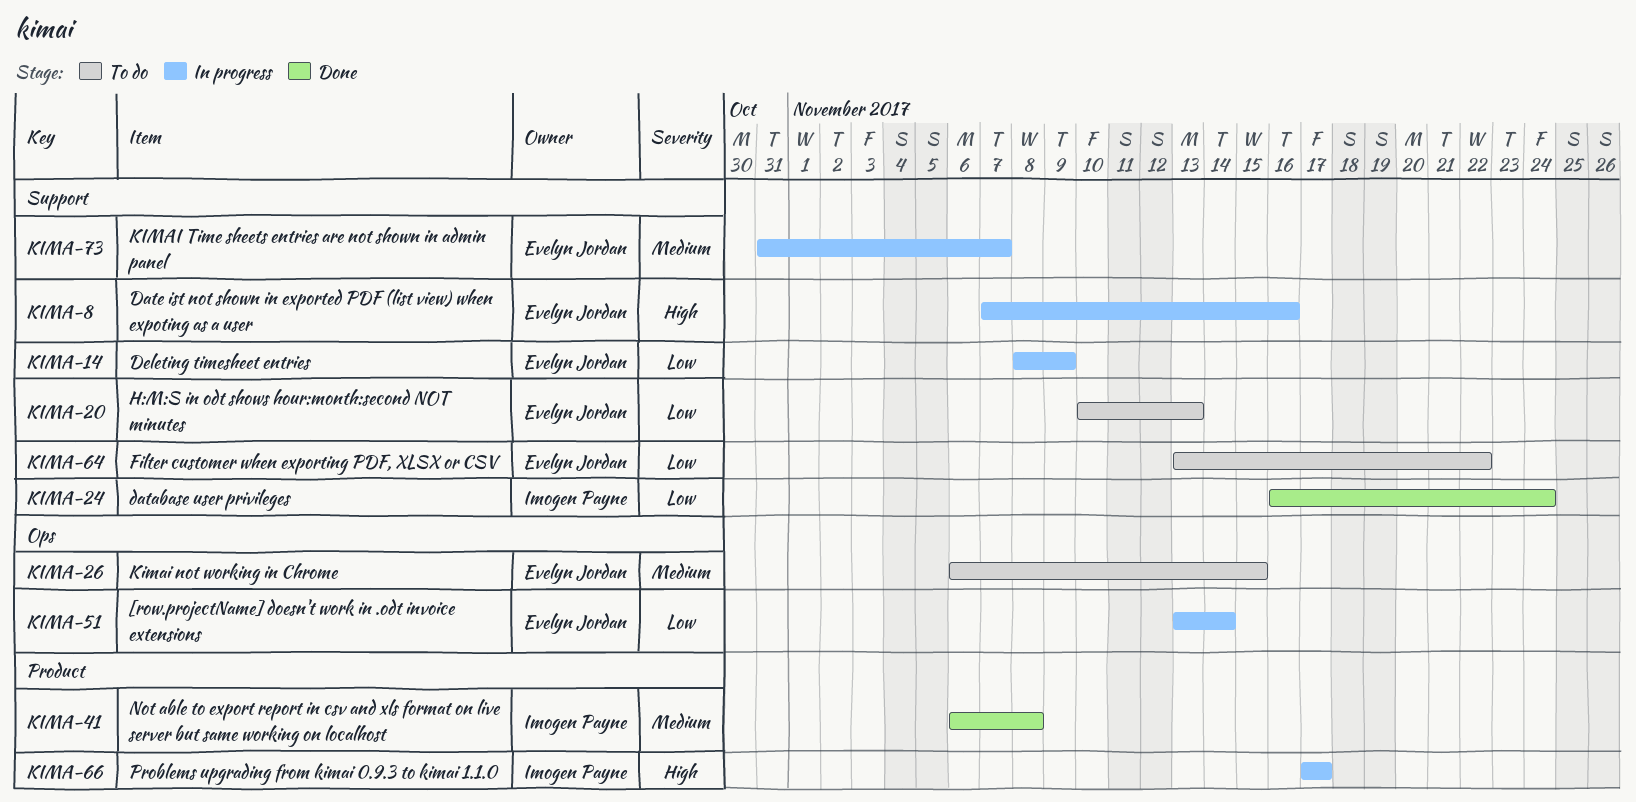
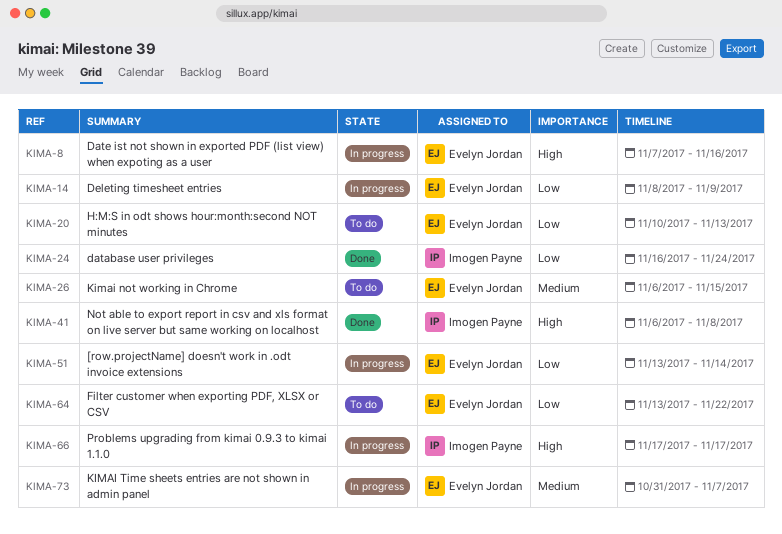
KIMA-41, priority: Medium -> High

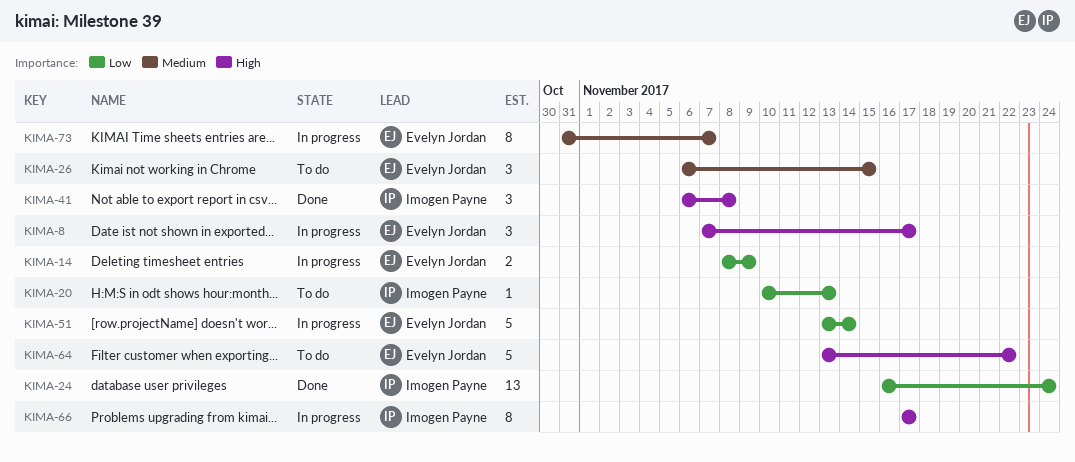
KIMA-8, due: Nov 16 -> Nov 17
KIMA-20, owner: Evelyn Jordan -> Imogen Payne
KIMA-64, priority: Low -> High

